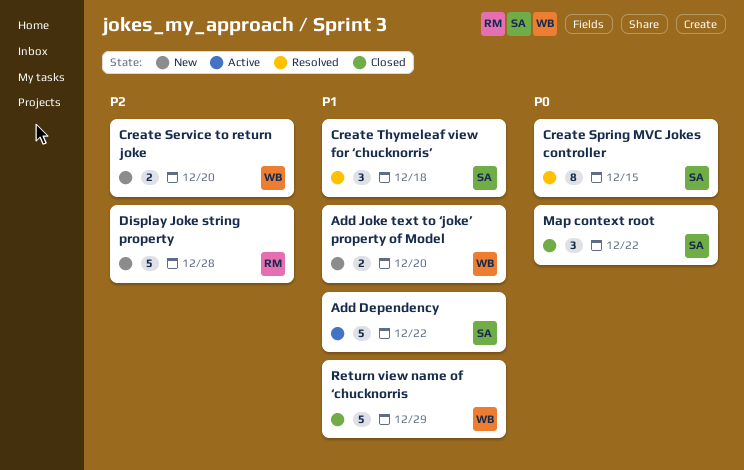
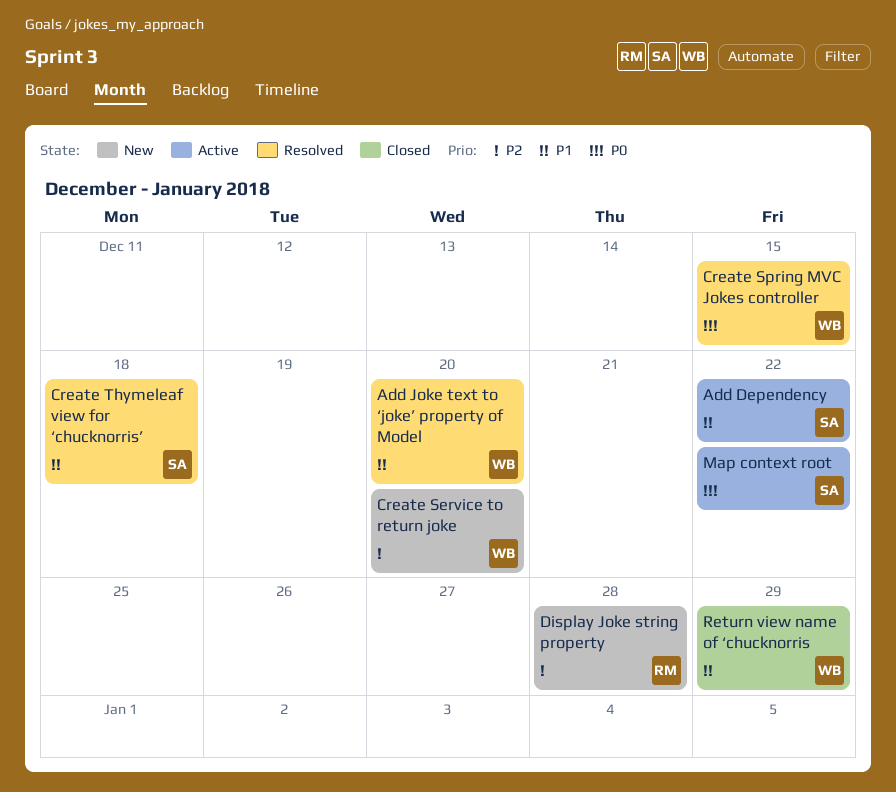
Add Joke text to ‘joke’ property of Model, status: New -> Resolved
Create Spring MVC Jokes controller, owner: SA -> WB
Map context root, status: Closed -> Active

